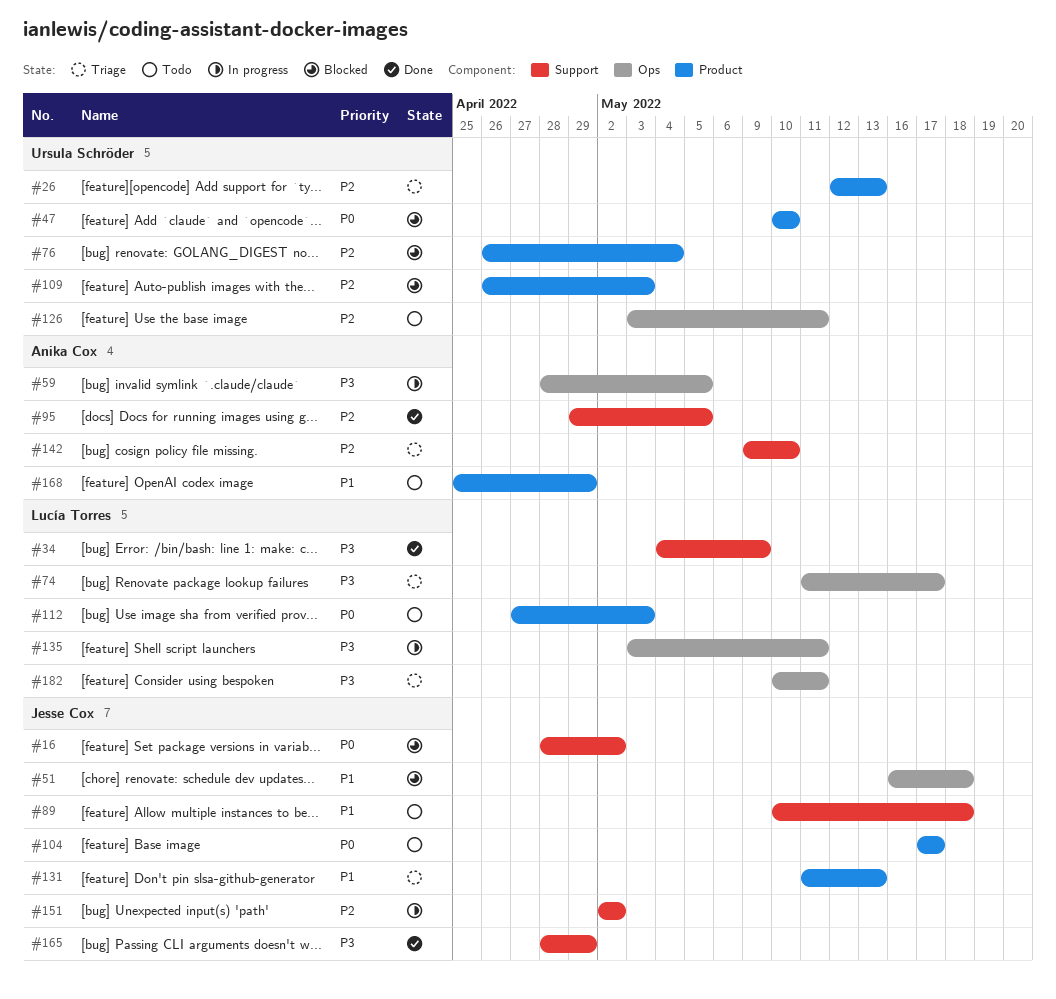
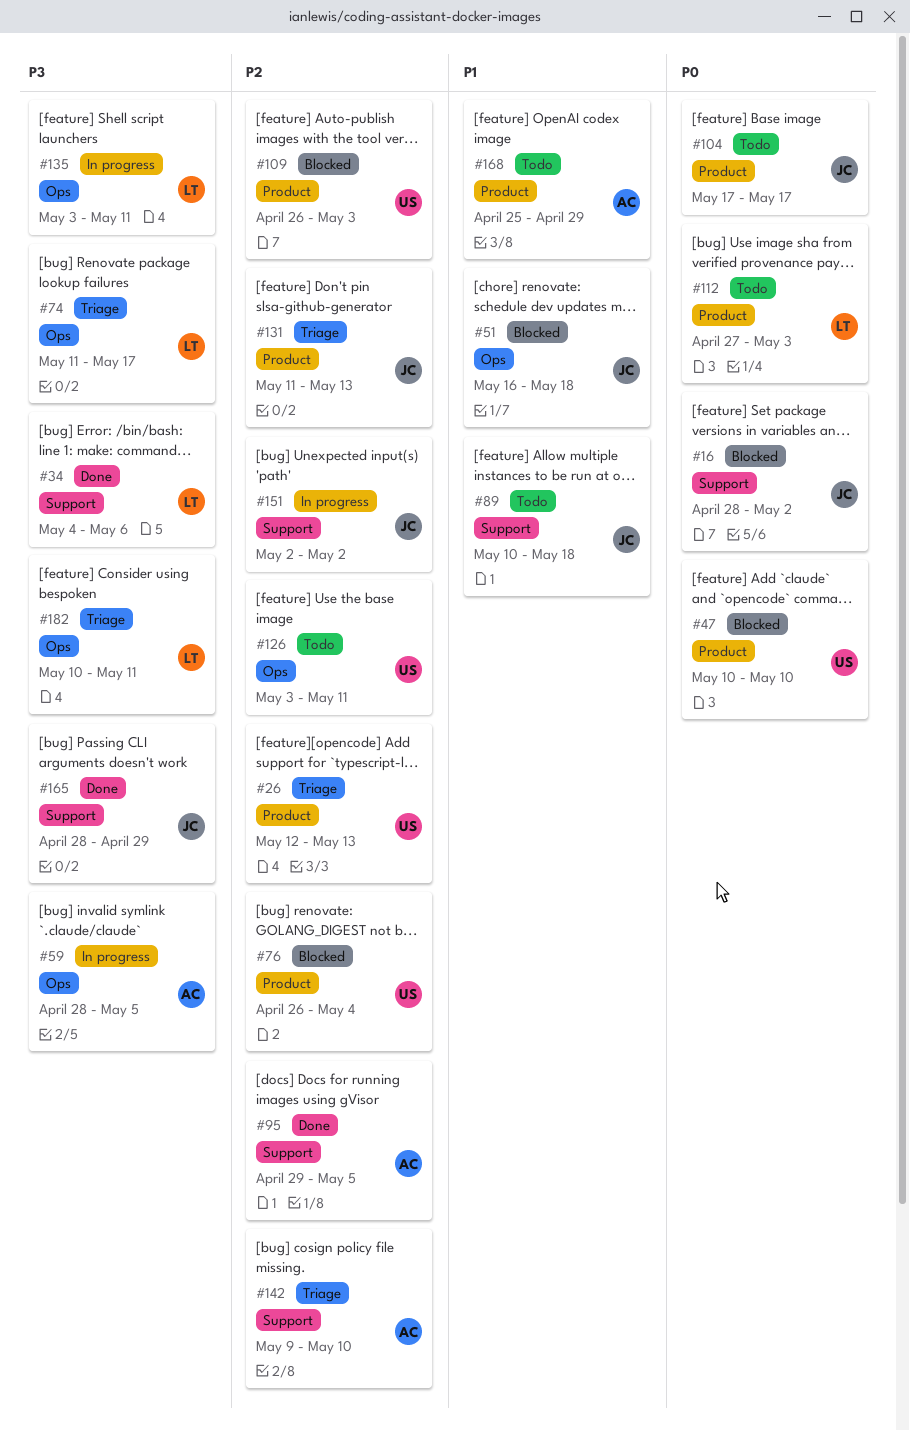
#34, due: May 9 -> May 6
#131, priority: P1 -> P2

